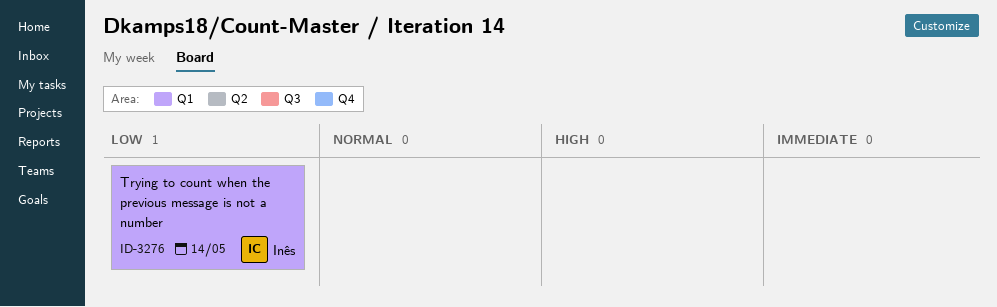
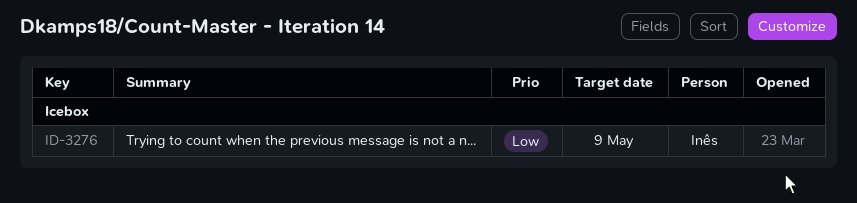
ID-3276, due: May 14 -> May 9

